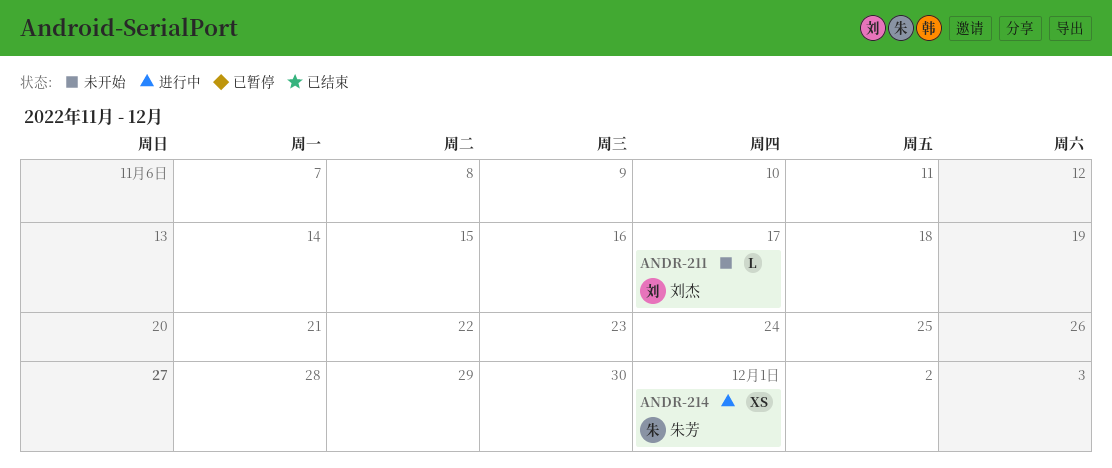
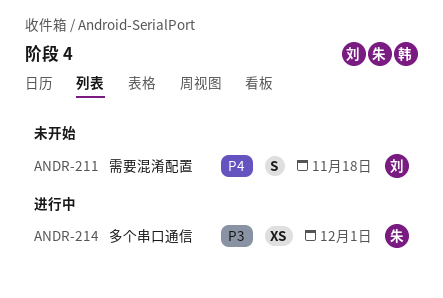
ANDR-211, estimate: L -> S
ANDR-211, due: Nov 17 -> Nov 18

